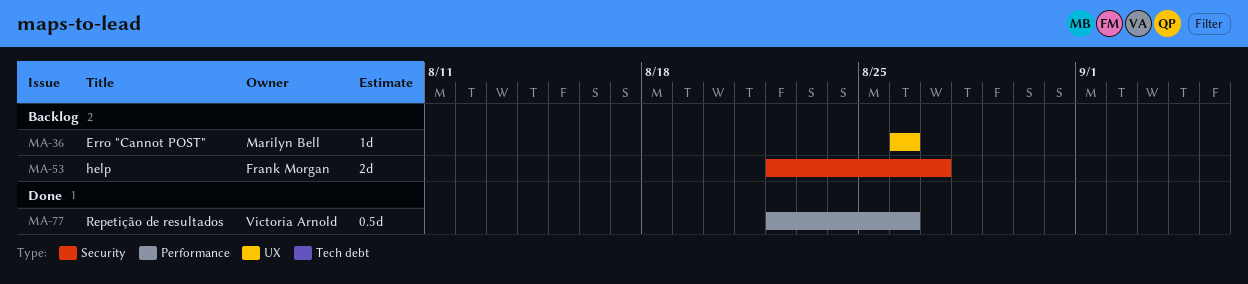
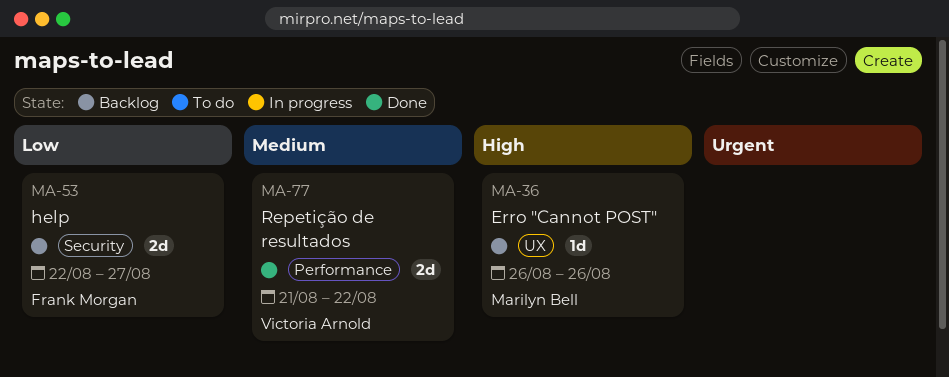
MA-77, estimate: 0.5d -> 2d
MA-77, start: Aug 22 -> Aug 21
MA-77, due: Aug 26 -> Aug 22

